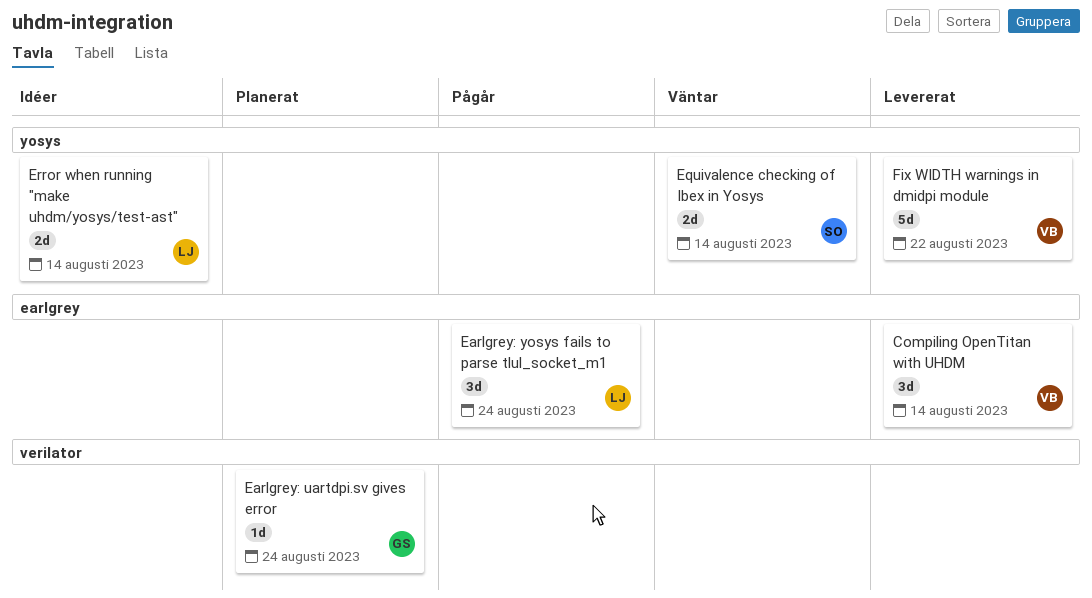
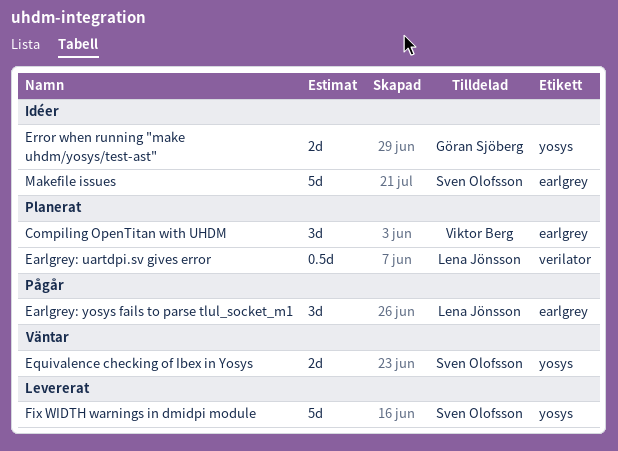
Compiling OpenTitan with UHDM, status: Levererat -> Planerat
Earlgrey: uartdpi.sv gives error, owner: Göran Sjöberg -> Lena Jönsson
Earlgrey: uartdpi.sv gives error, estimate: 1d -> 0.5d
Error when running "make uhdm/yosys/test-ast", owner: Lena Jönsson -> Göran Sjöberg
Fix WIDTH warnings in dmidpi module, owner: Viktor Berg -> Sven Olofsson
Makefile issues: none -> present

